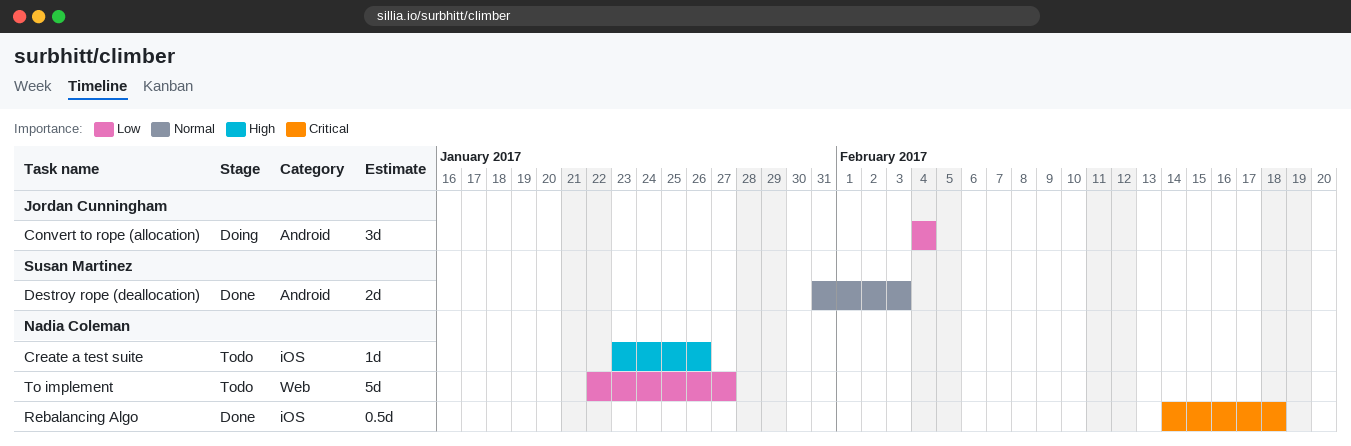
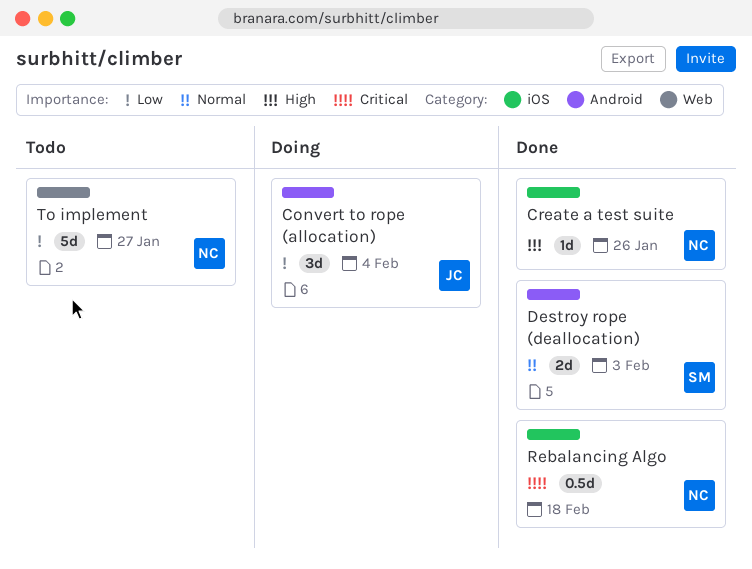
Create a test suite, status: Todo -> Done

